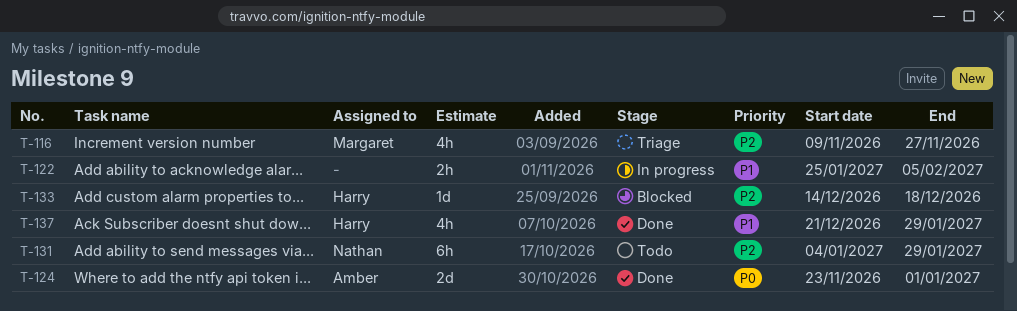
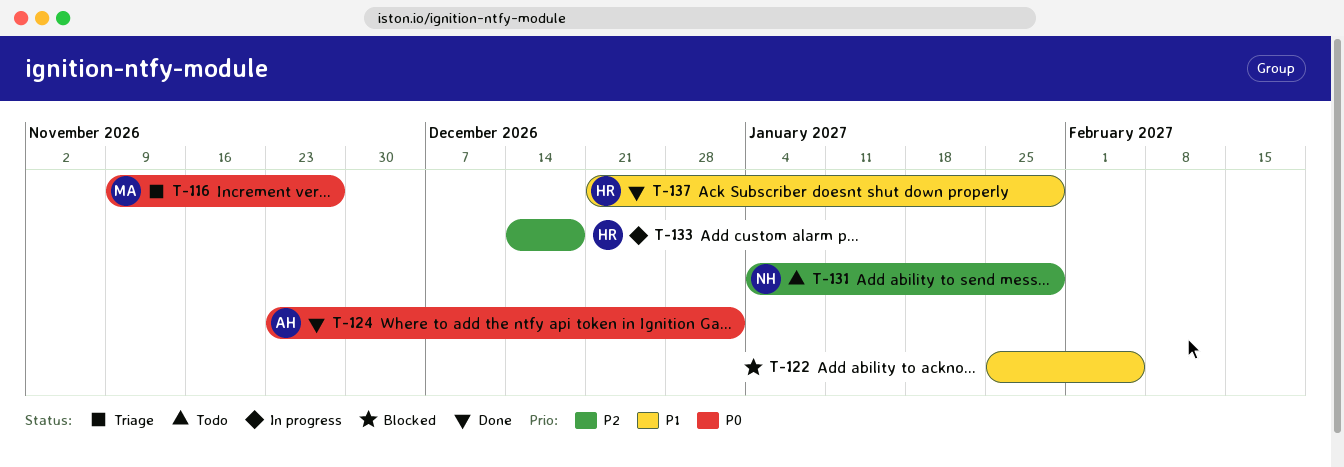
T-116, priority: P2 -> P0
T-122, status: In progress -> Blocked
T-133, status: Blocked -> In progress

